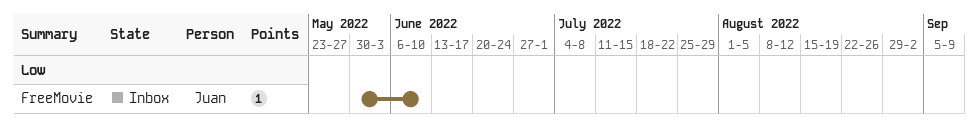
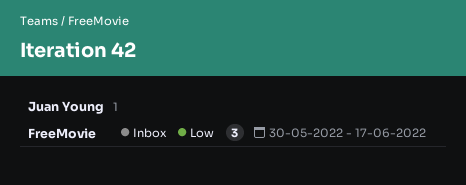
FreeMovie, estimate: 1 -> 3
FreeMovie, due: Jun 10 -> Jun 17

